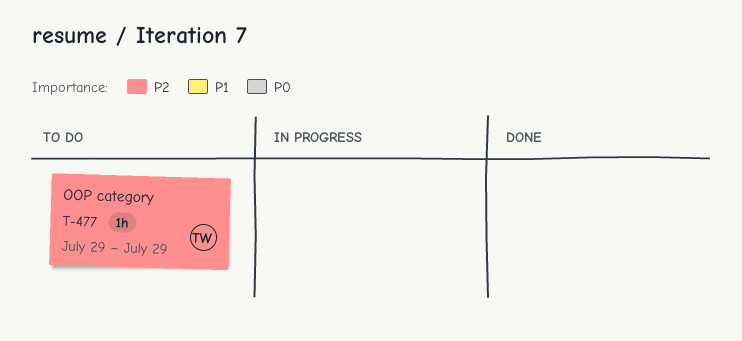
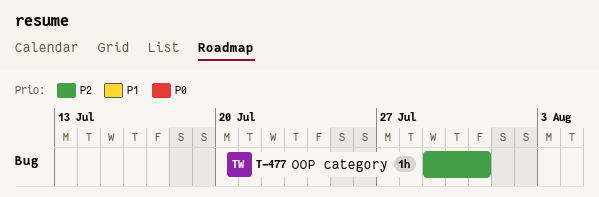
T-477, due: Jul 29 -> Jul 31

